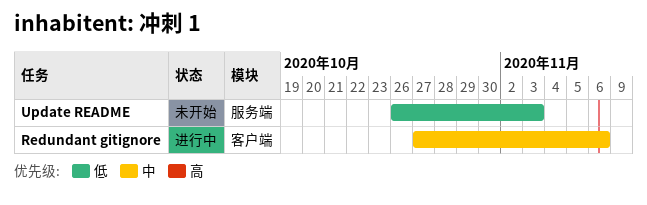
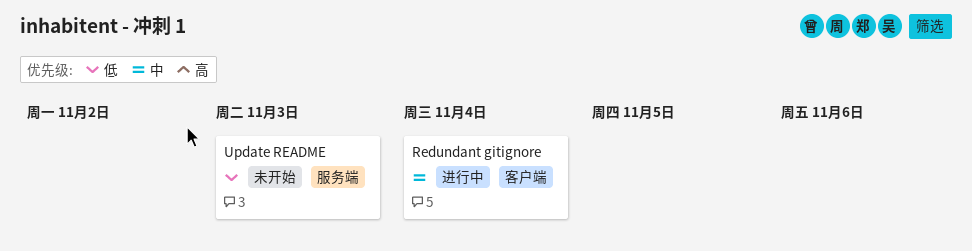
Redundant gitignore, due: Nov 6 -> Nov 4

